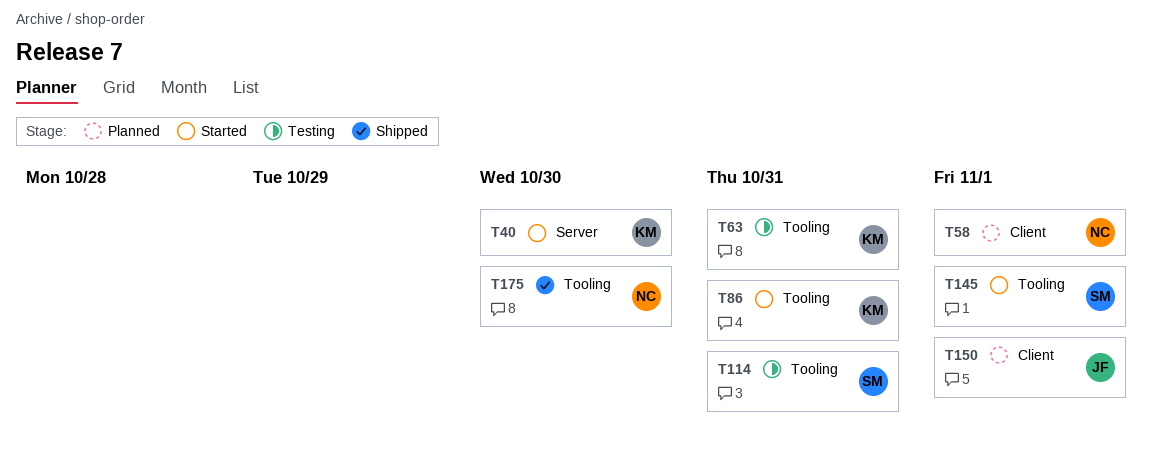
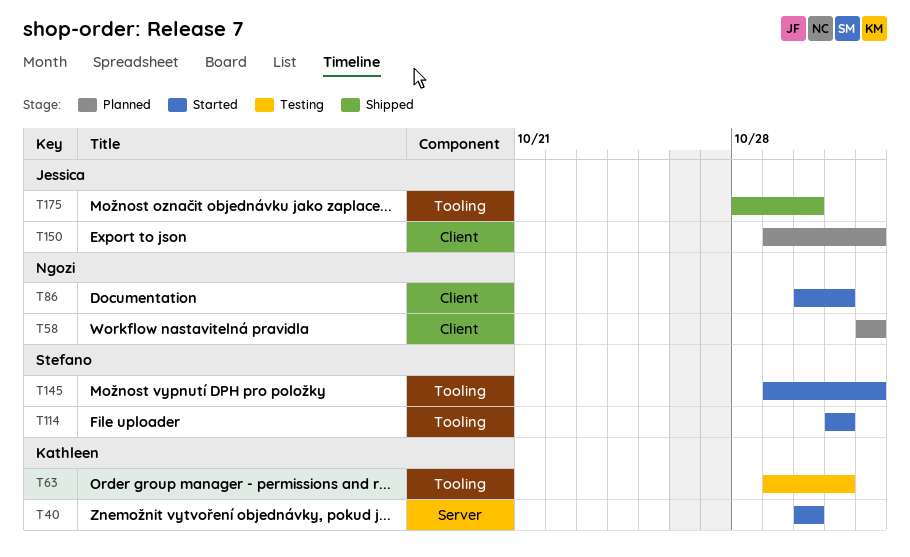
T86, owner: Kathleen -> Ngozi
T86, label: Tooling -> Client
T114, status: Testing -> Started
T175, owner: Ngozi -> Jessica

